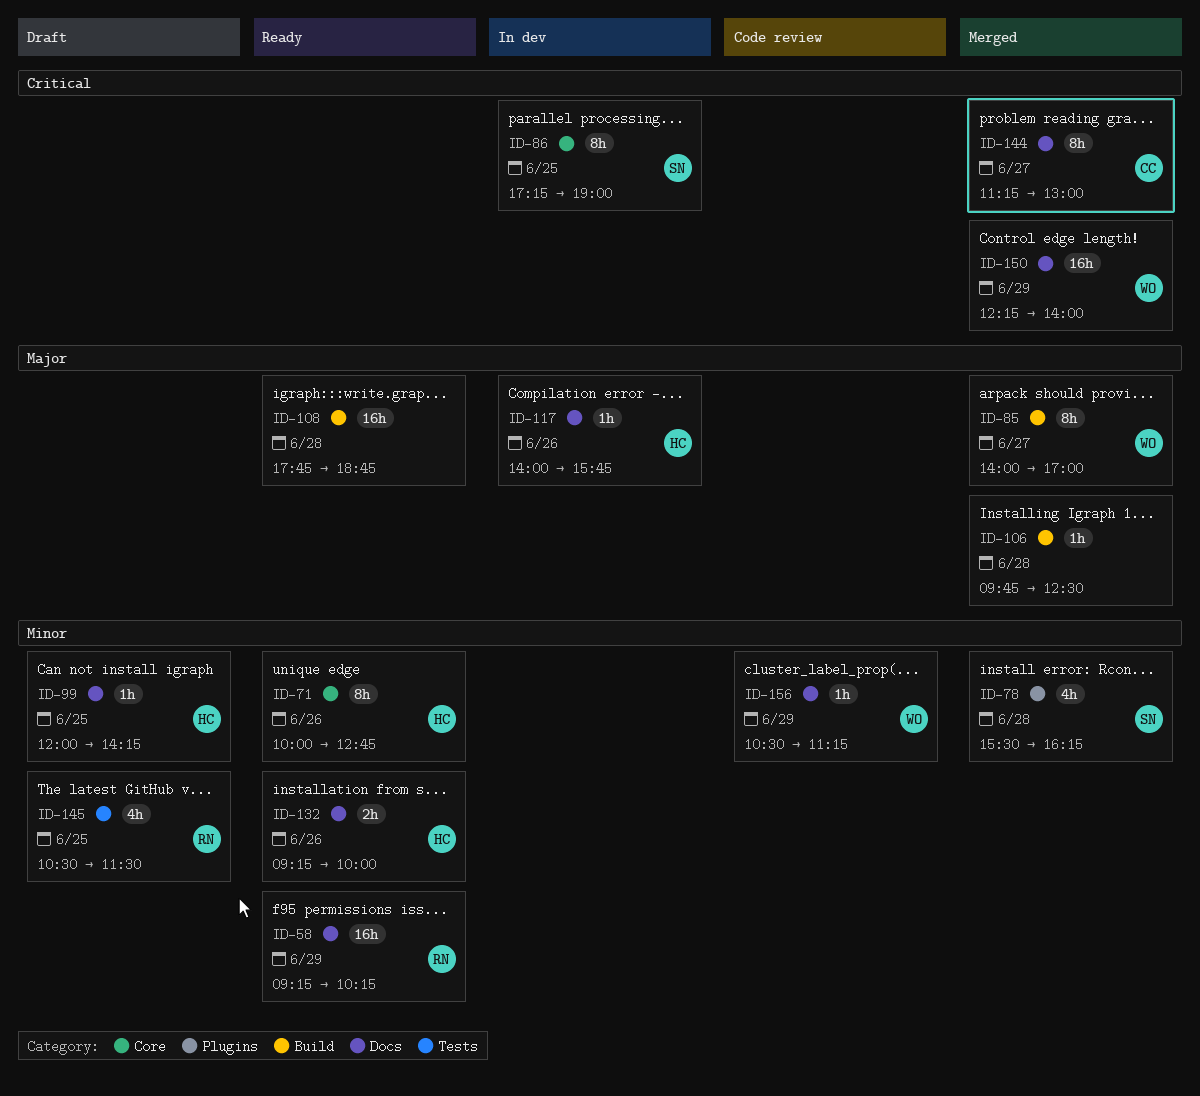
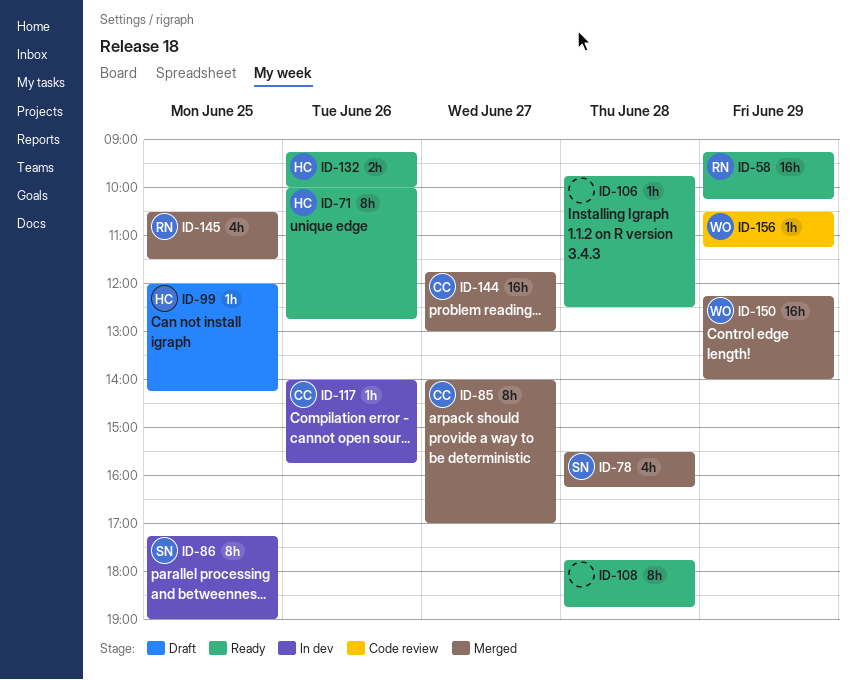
ID-85, owner: WO -> CC
ID-106, status: Merged -> Ready
ID-108, estimate: 16h -> 8h
ID-117, owner: HC -> CC
ID-144, estimate: 8h -> 16h
ID-144, begins: 11:15 -> 11:45
ID-145, status: Draft -> Merged

